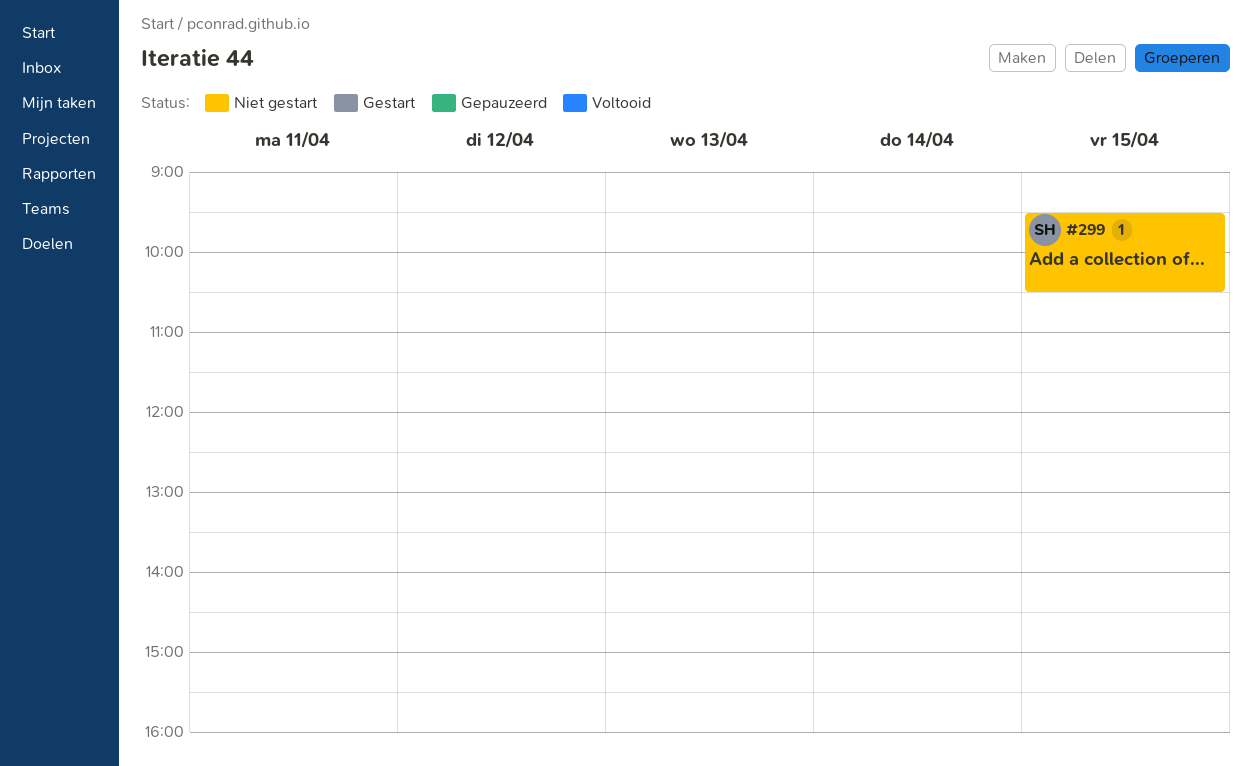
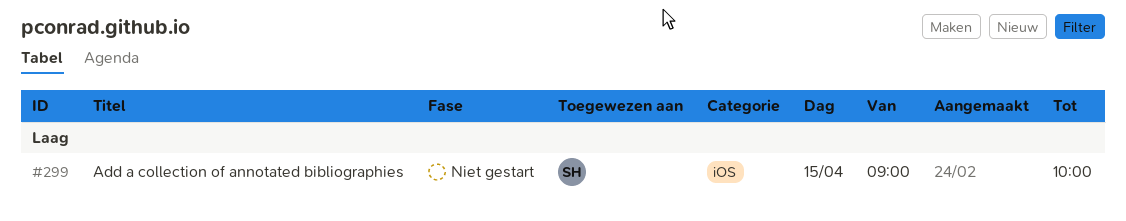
#299, begins: 09:30 -> 09:00
#299, ends: 10:30 -> 10:00

